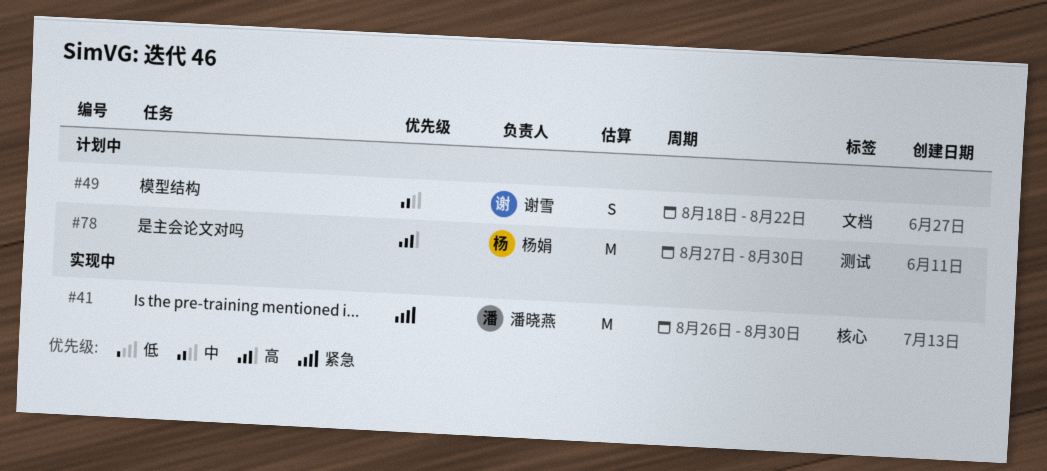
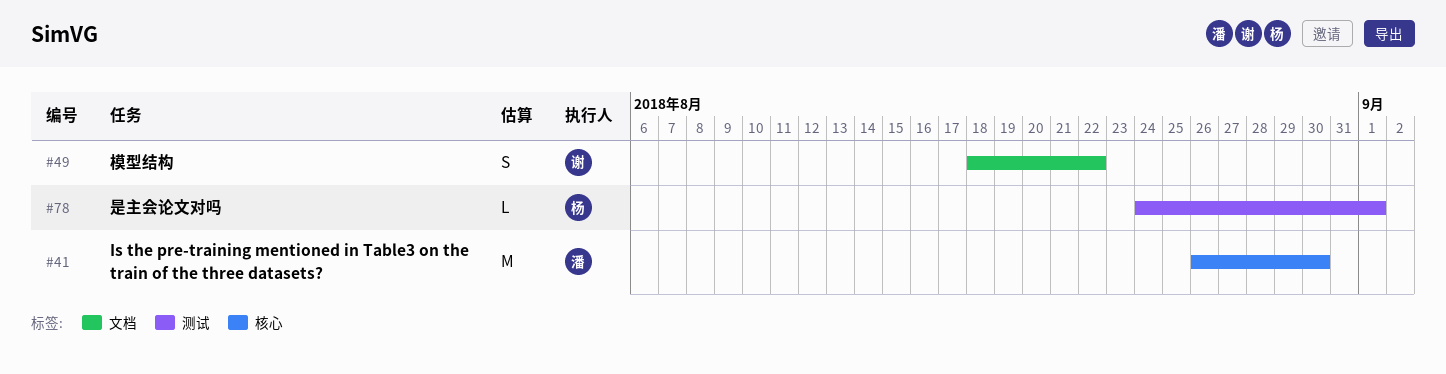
#78, estimate: M -> L
#78, start: Aug 27 -> Aug 24
#78, due: Aug 30 -> Sep 1

